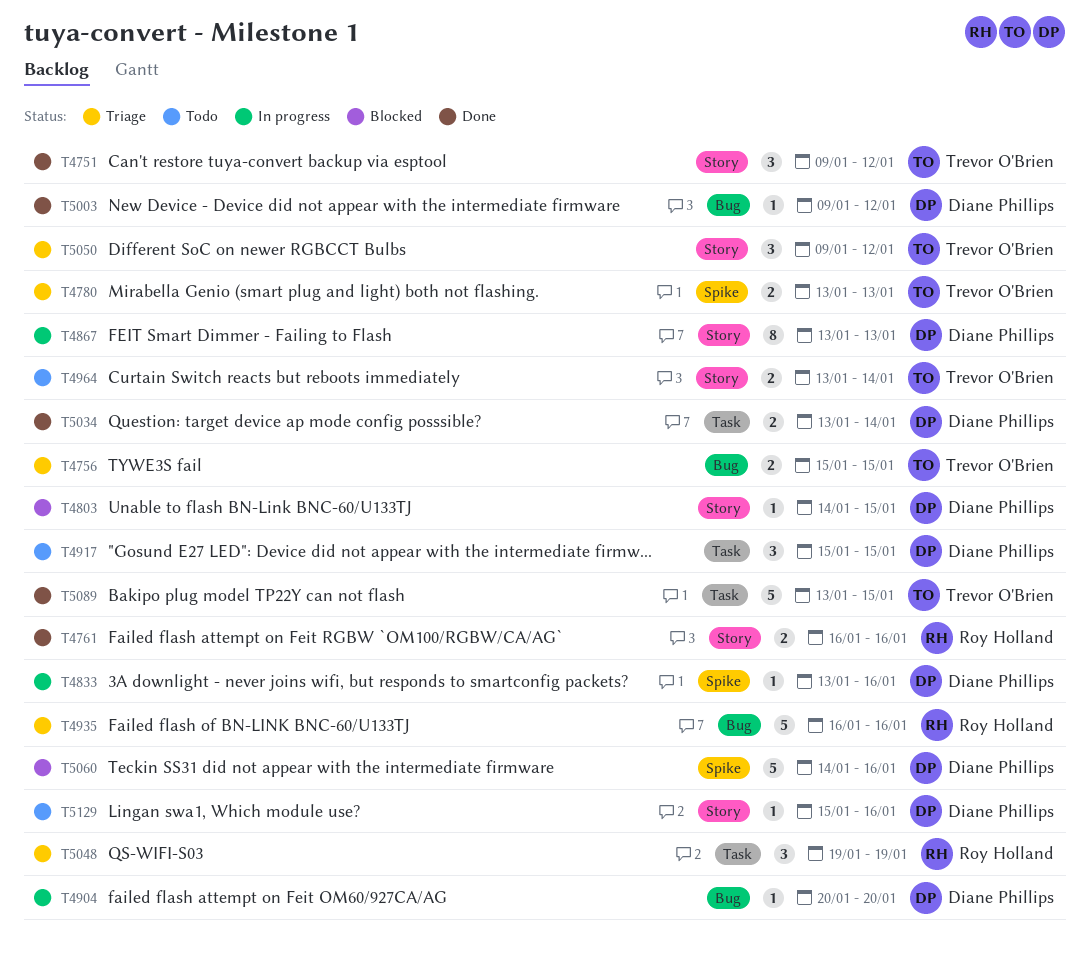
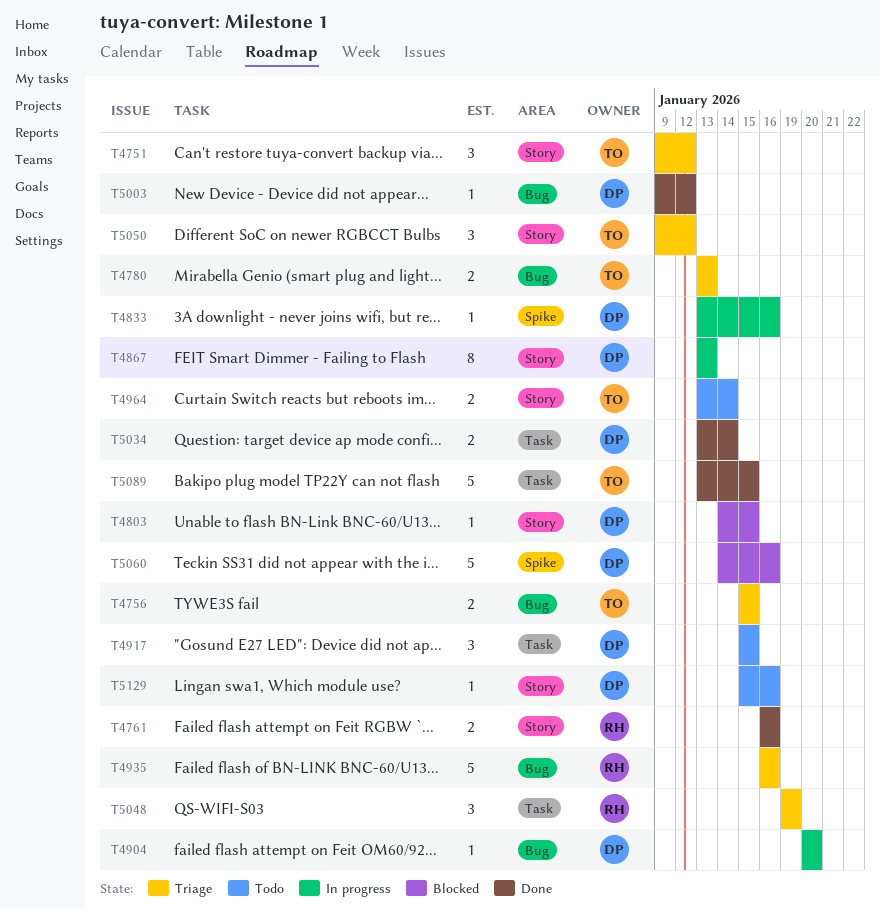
T4751, status: Done -> Triage
T4780, label: Spike -> Bug

